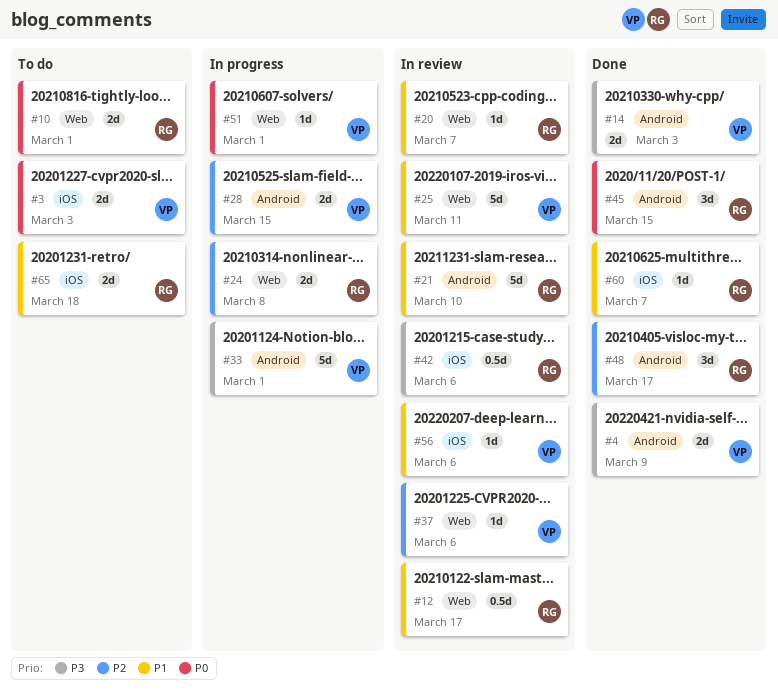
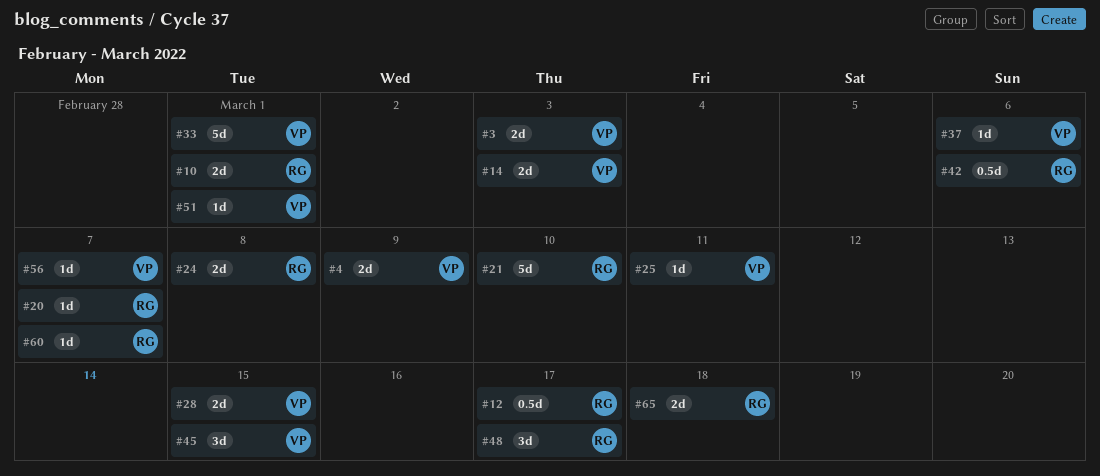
#25, estimate: 5d -> 1d
#45, owner: RG -> VP
#56, due: Mar 6 -> Mar 7

